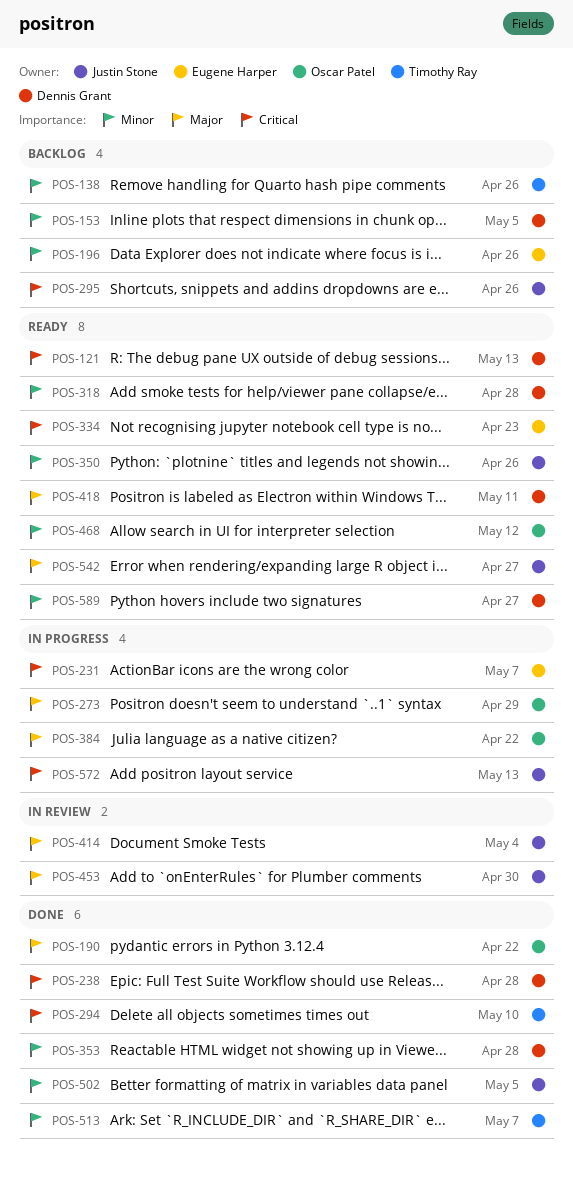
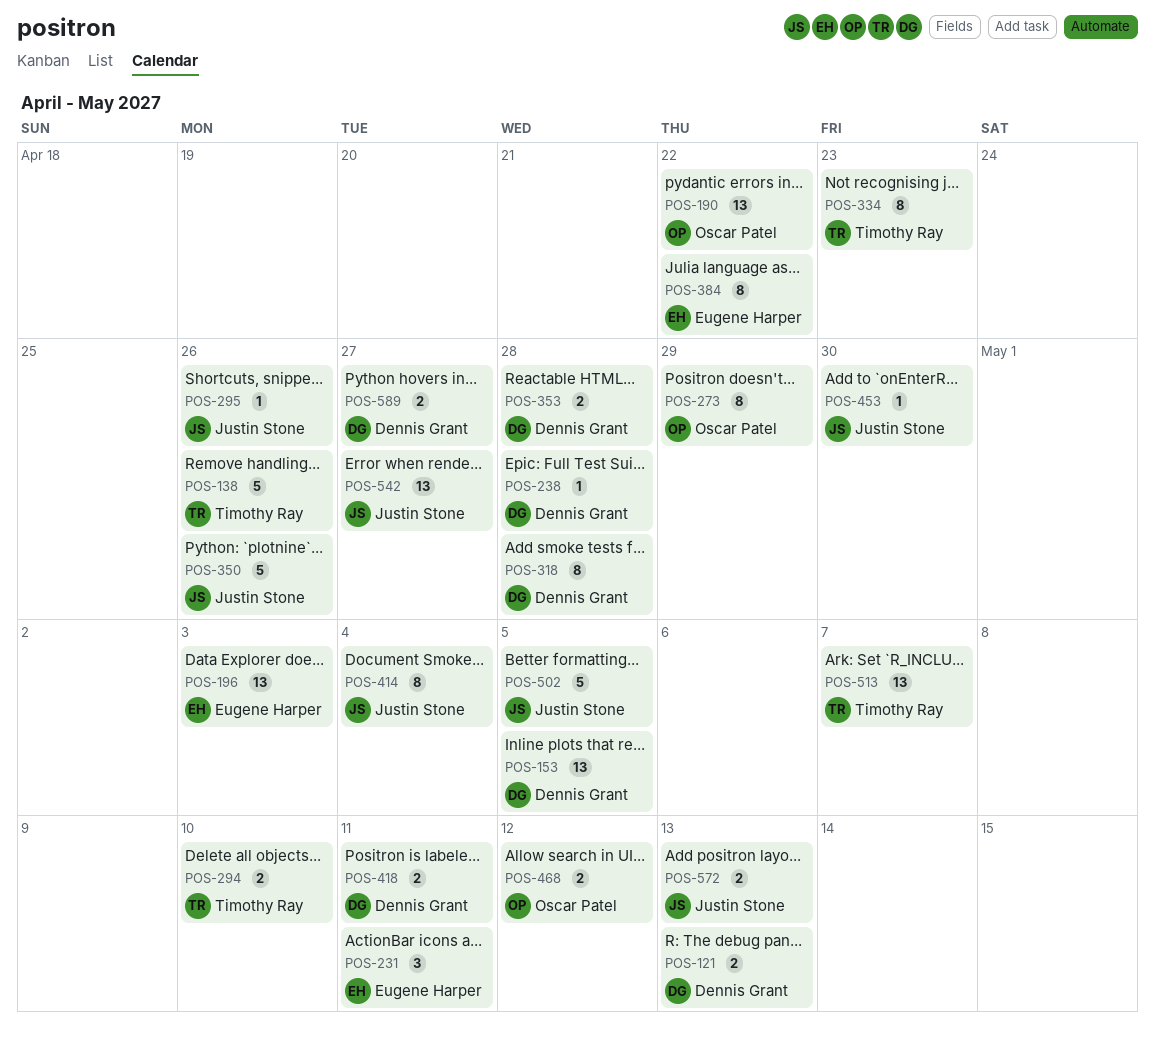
POS-196, due: Apr 26 -> May 3
POS-231, due: May 7 -> May 11
POS-334, owner: Eugene Harper -> Timothy Ray
POS-384, owner: Oscar Patel -> Eugene Harper

